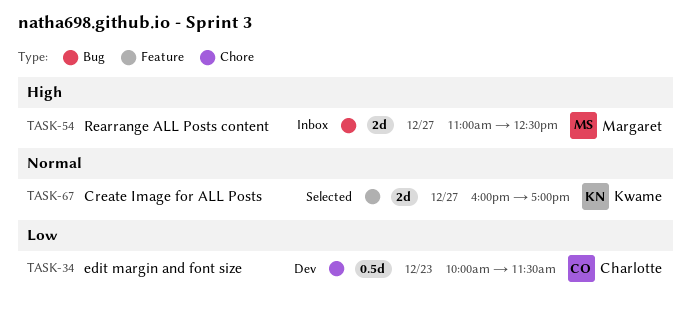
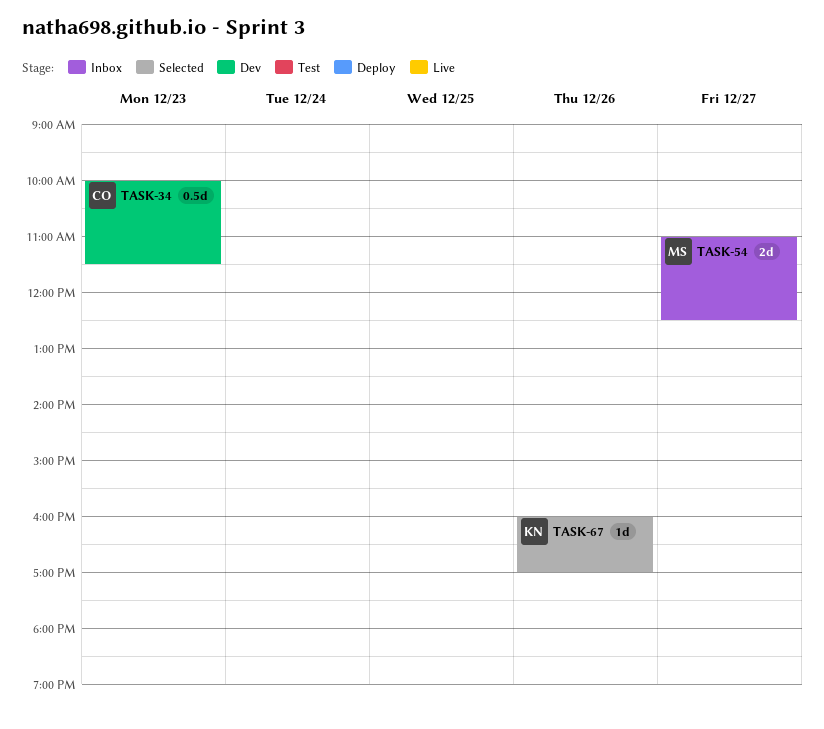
TASK-67, estimate: 2d -> 1d
TASK-67, day: Dec 27 -> Dec 26

